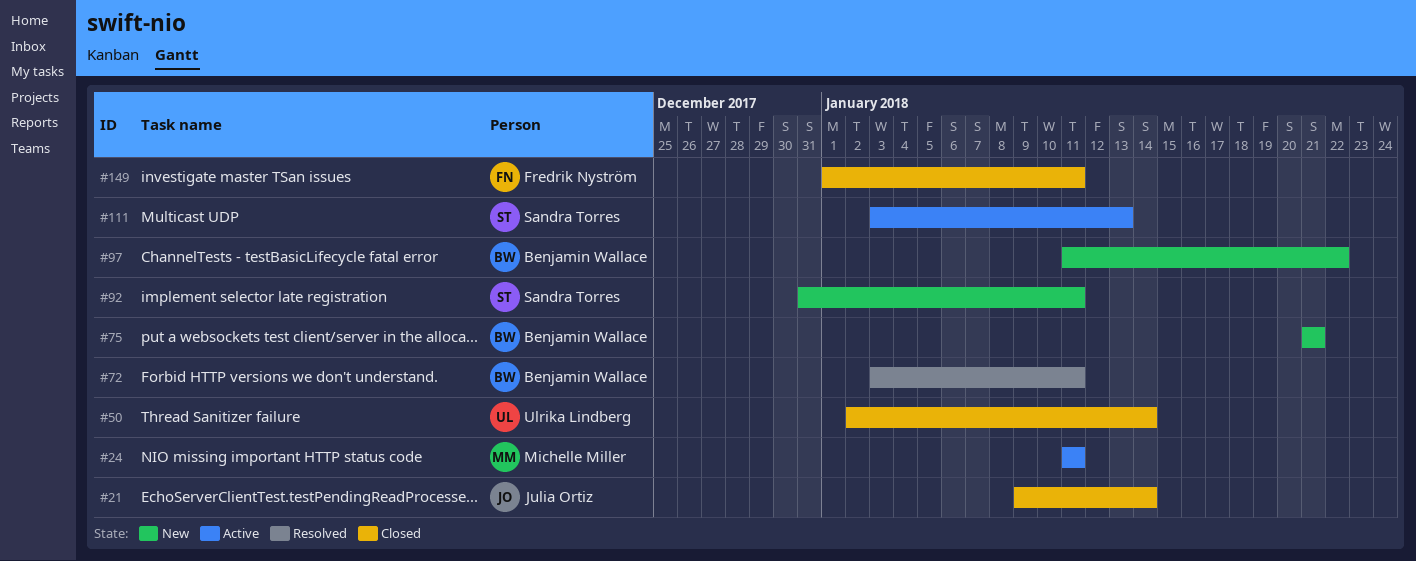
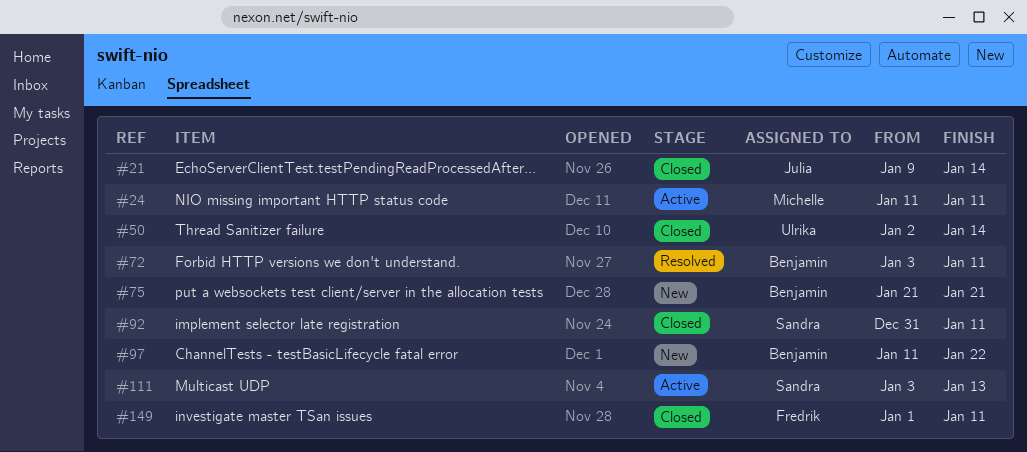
#92, status: New -> Closed

